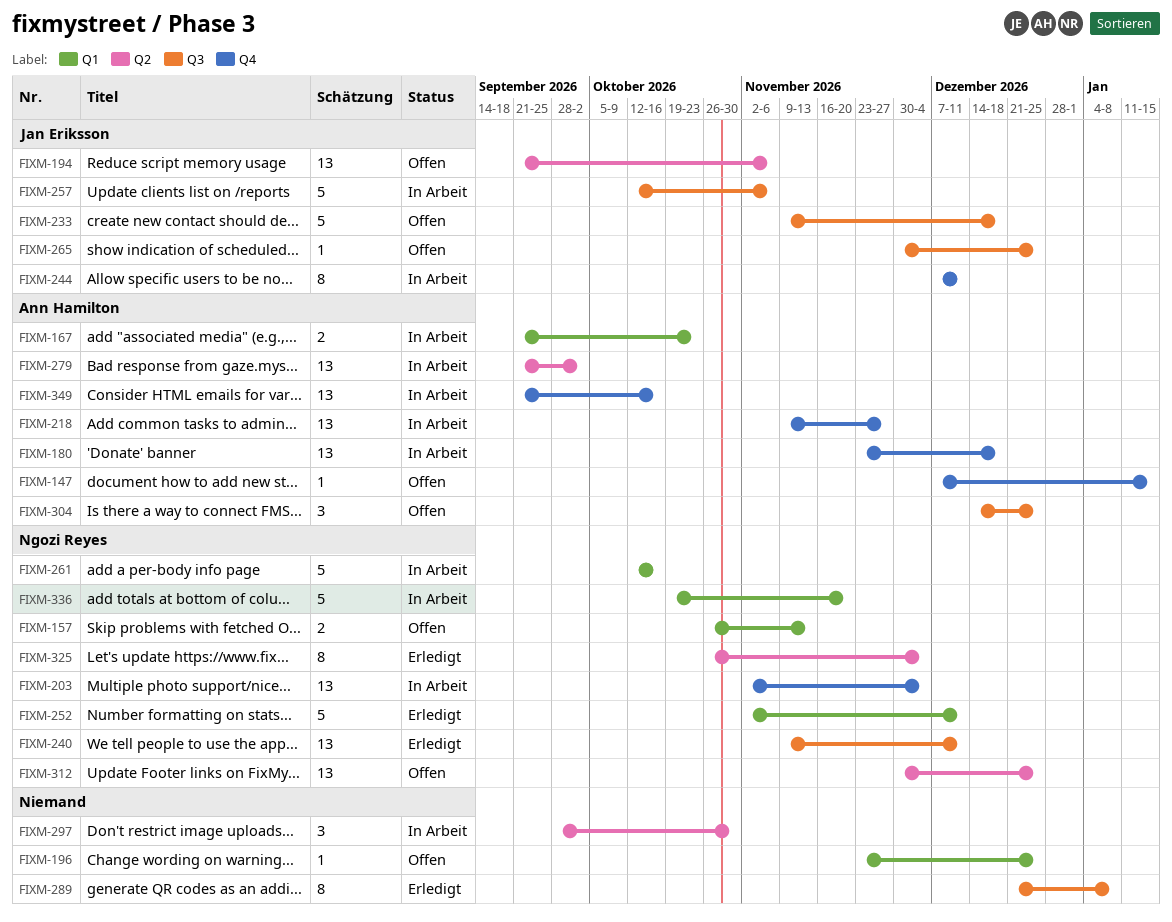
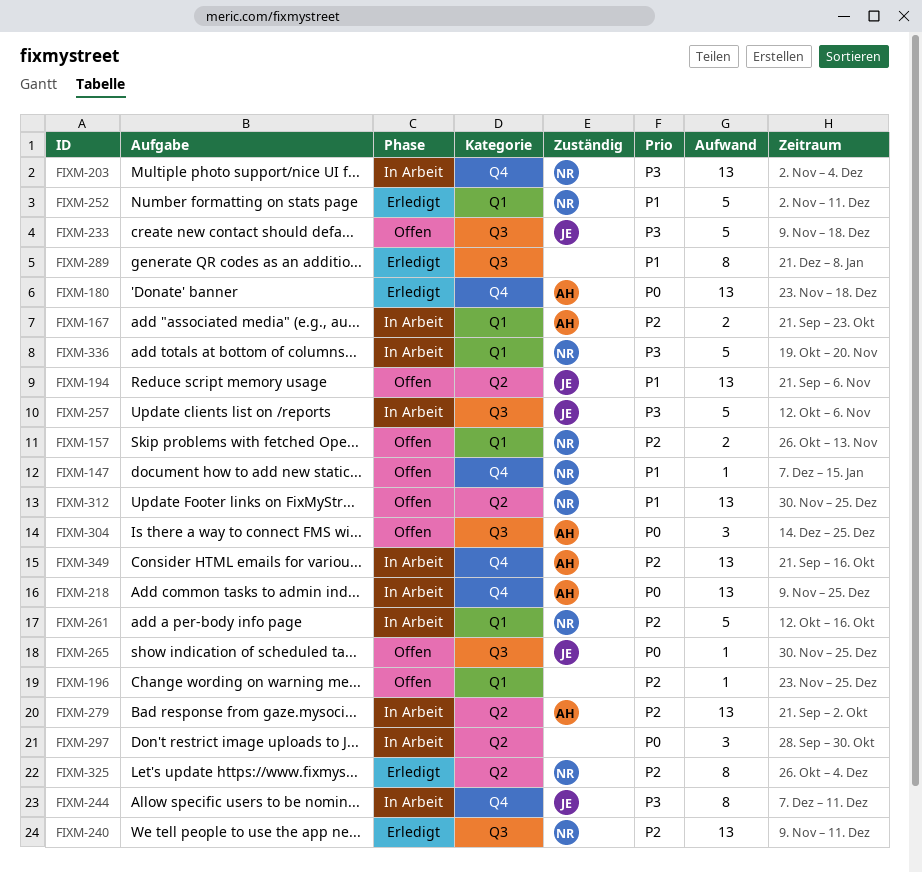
FIXM-147, owner: Ann Hamilton -> Ngozi Reyes
FIXM-180, status: In Arbeit -> Erledigt
FIXM-218, due: Nov 27 -> Dec 25

